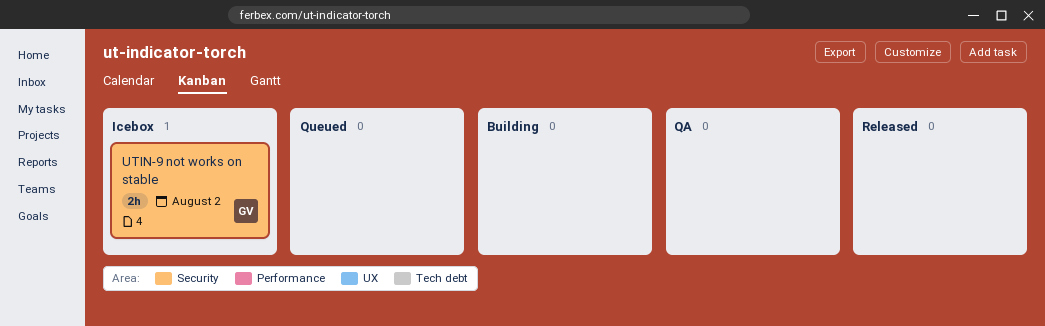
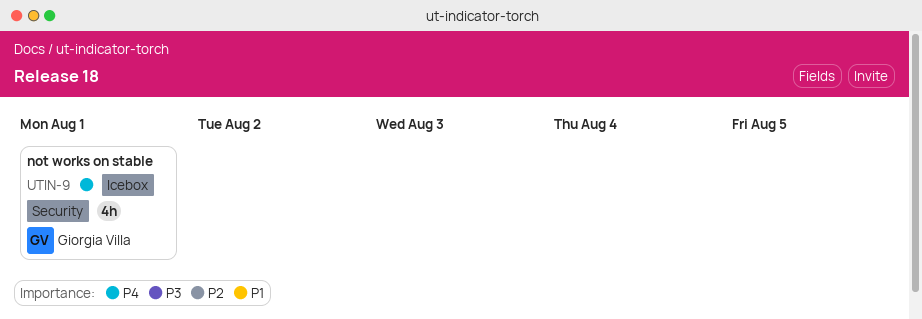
UTIN-9, estimate: 2h -> 4h
UTIN-9, due: Aug 2 -> Aug 1

